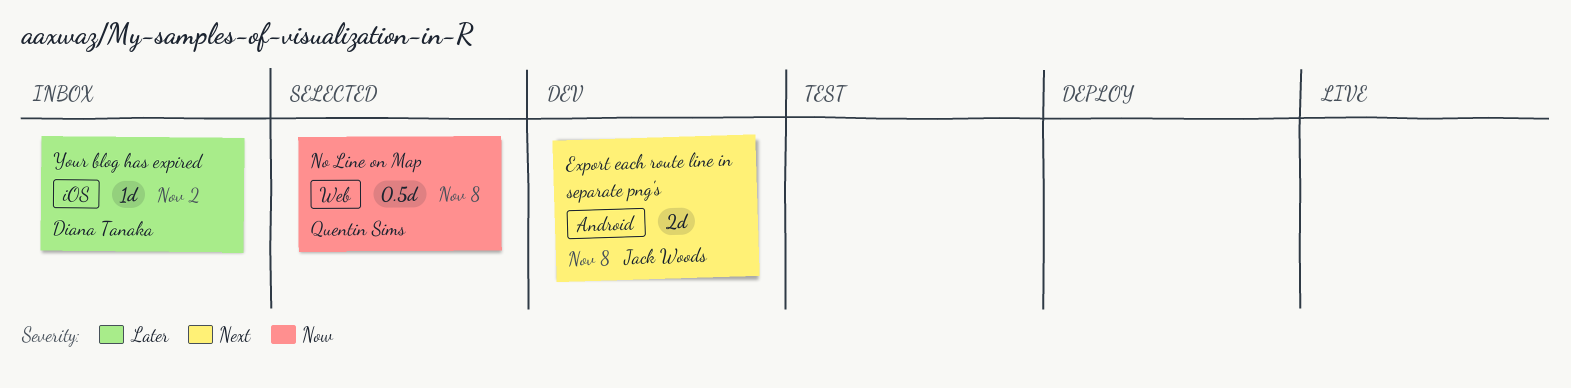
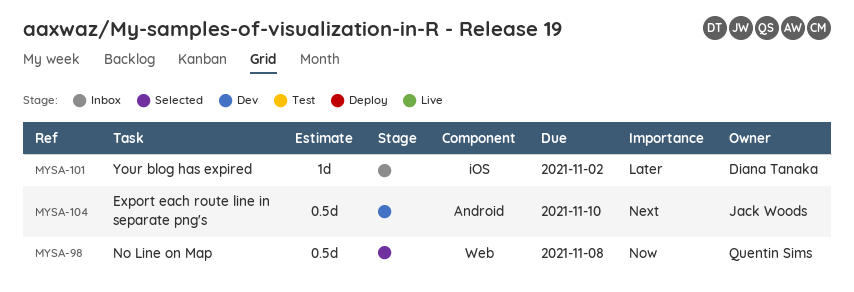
Export each route line in separate png's, estimate: 2d -> 0.5d
Export each route line in separate png's, due: Nov 8 -> Nov 10

